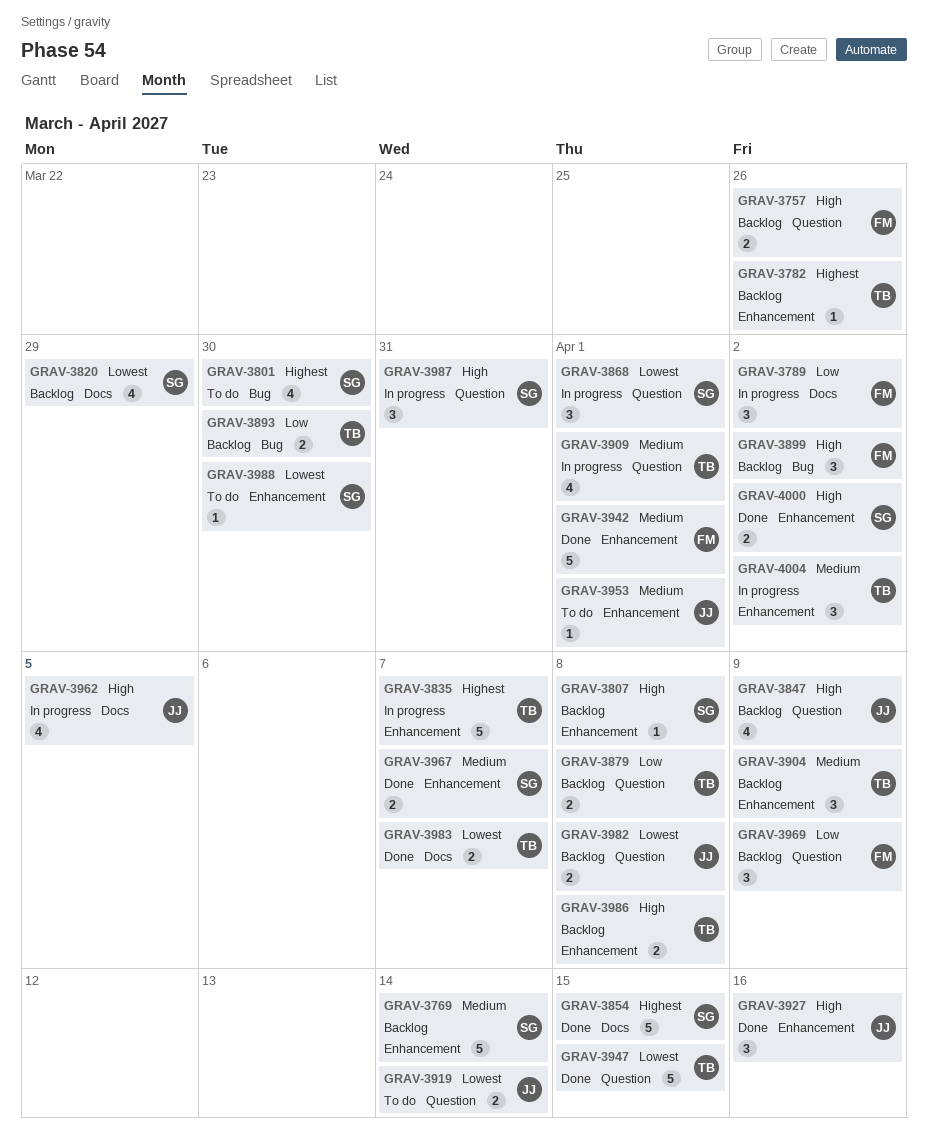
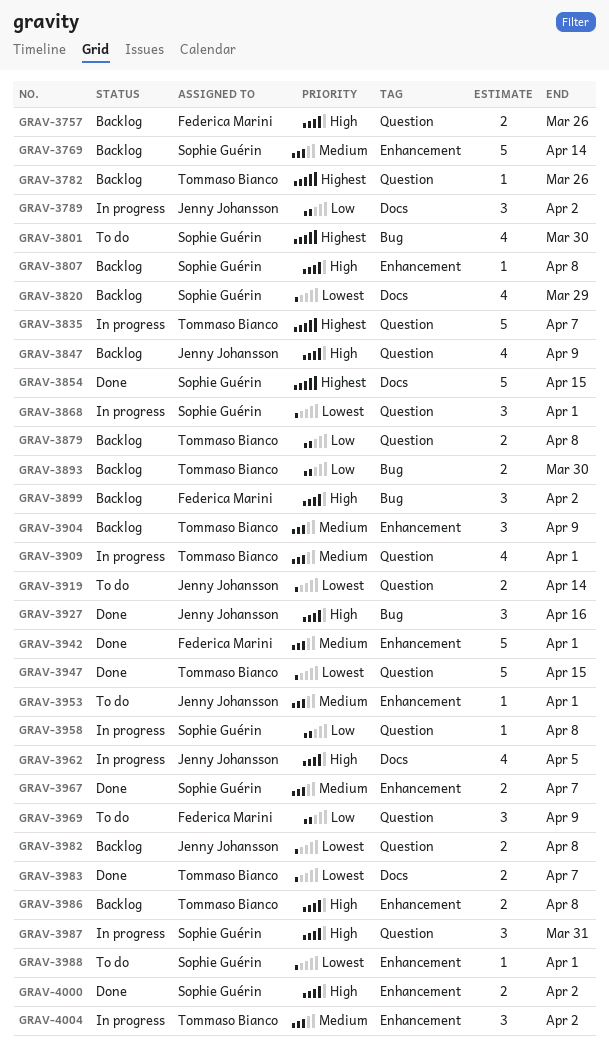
GRAV-3782, label: Enhancement -> Question
GRAV-3789, owner: Federica Marini -> Jenny Johansson
GRAV-3835, label: Enhancement -> Question
GRAV-3927, label: Enhancement -> Bug
GRAV-3958: none -> present
GRAV-3969, status: Backlog -> To do
GRAV-3988, due: Mar 30 -> Apr 1

